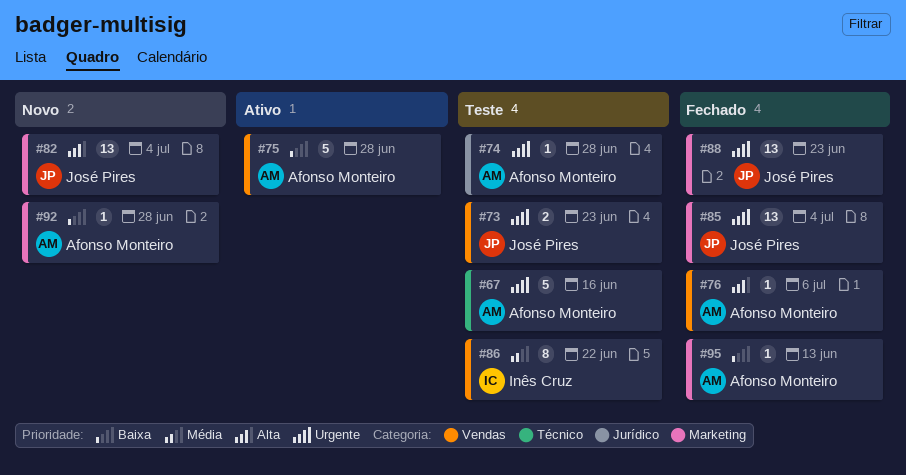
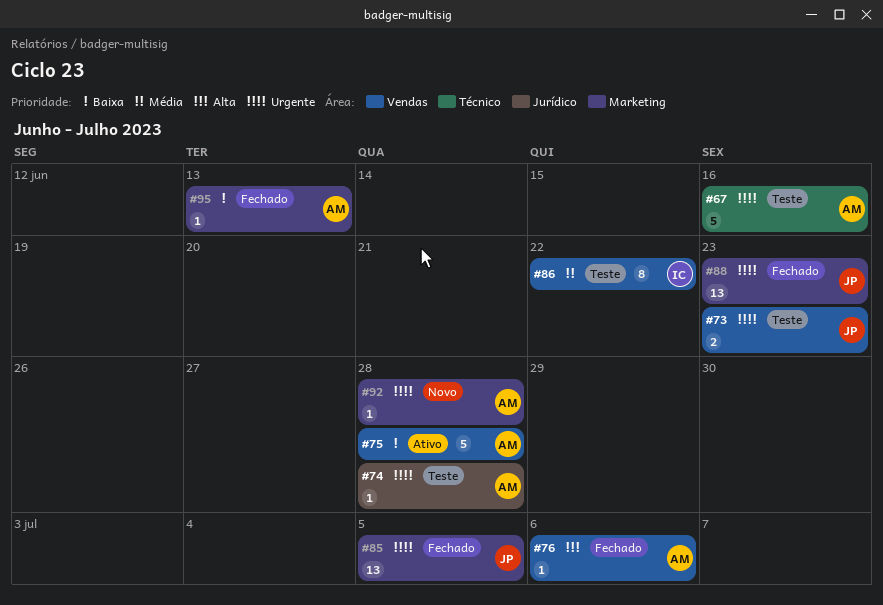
#82: present -> none
#85, due: Jul 4 -> Jul 5
#92, priority: Baixa -> Urgente

